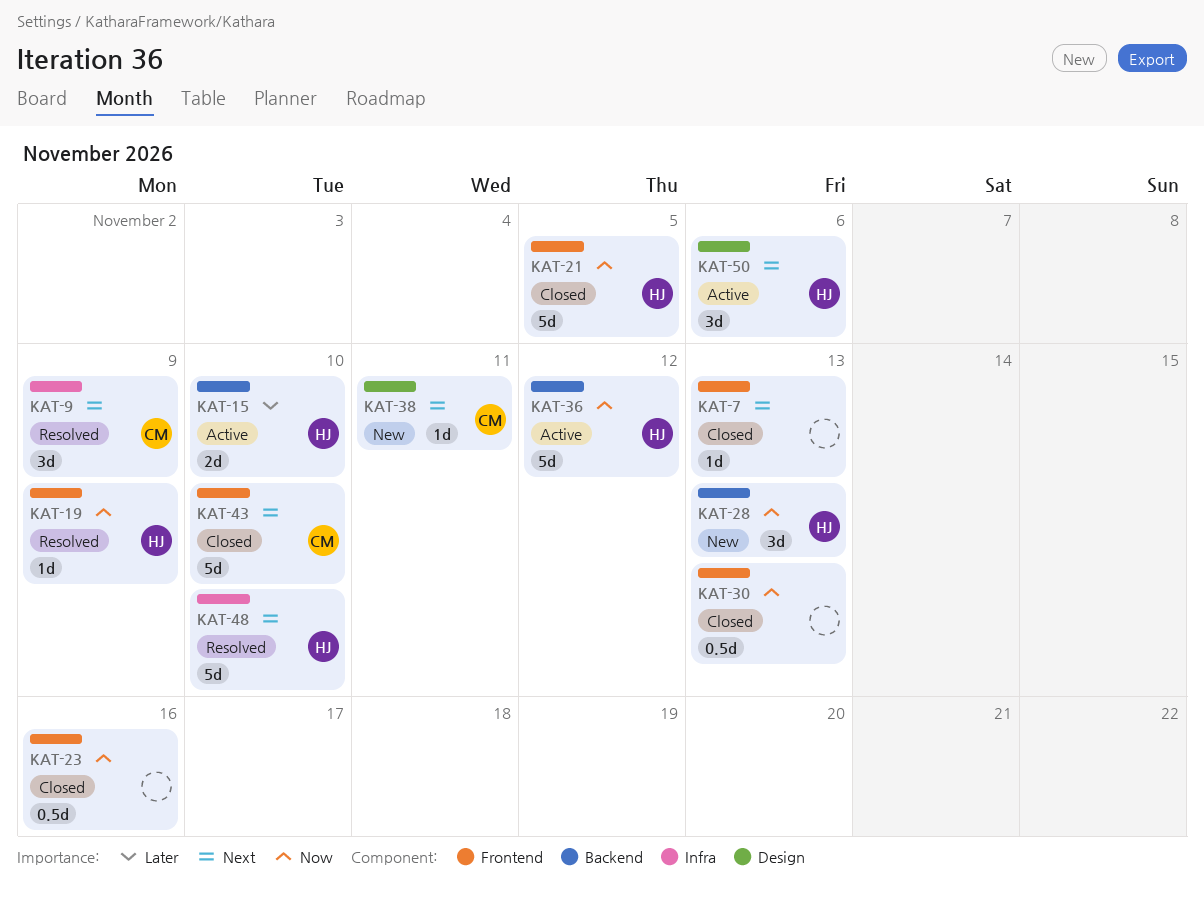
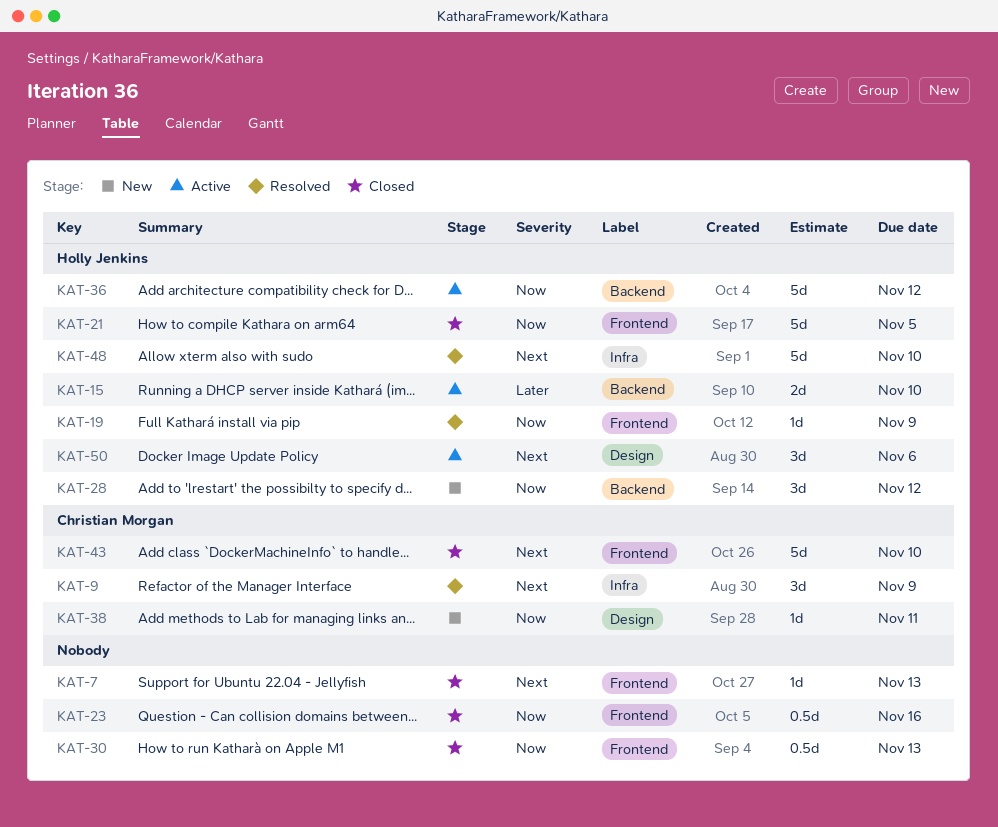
KAT-28, due: Nov 13 -> Nov 12
KAT-38, priority: Next -> Now

